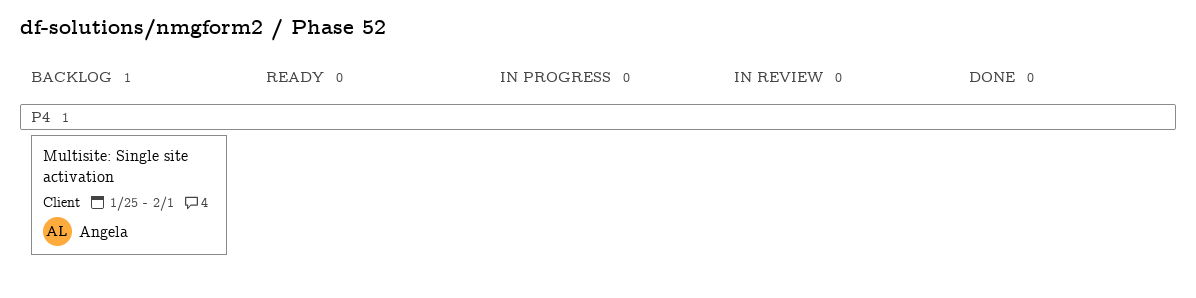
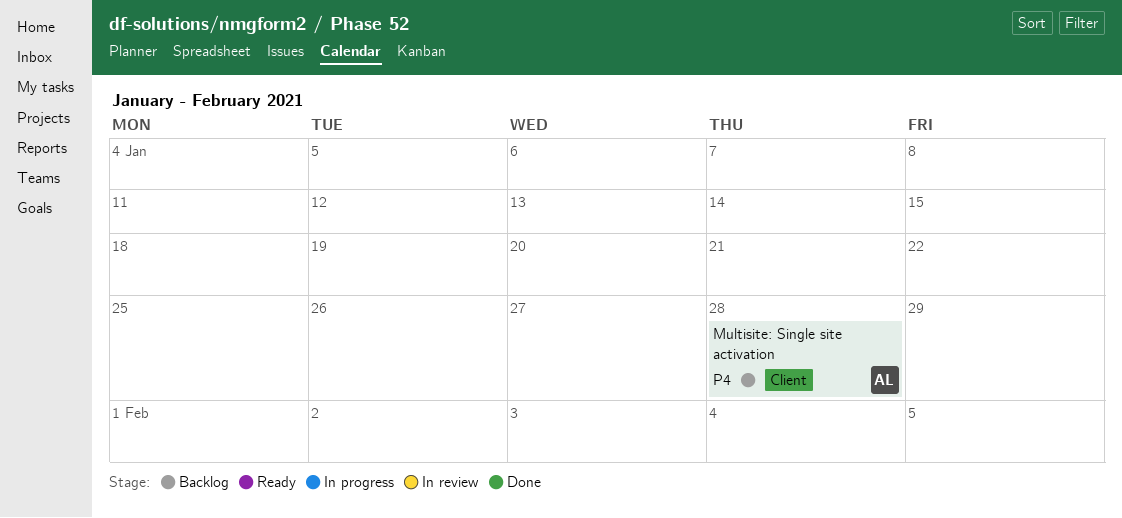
Multisite: Single site activation, due: Feb 1 -> Jan 28

